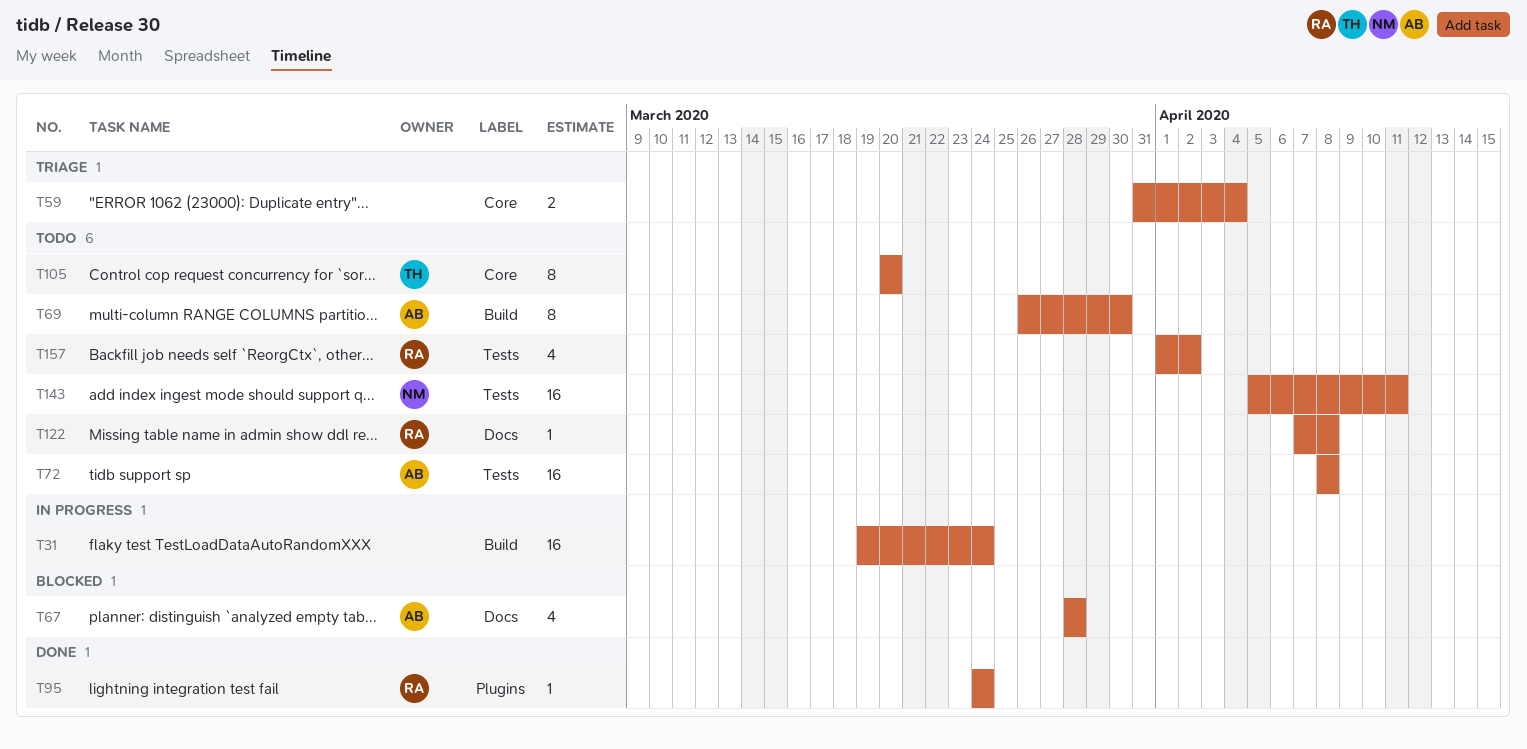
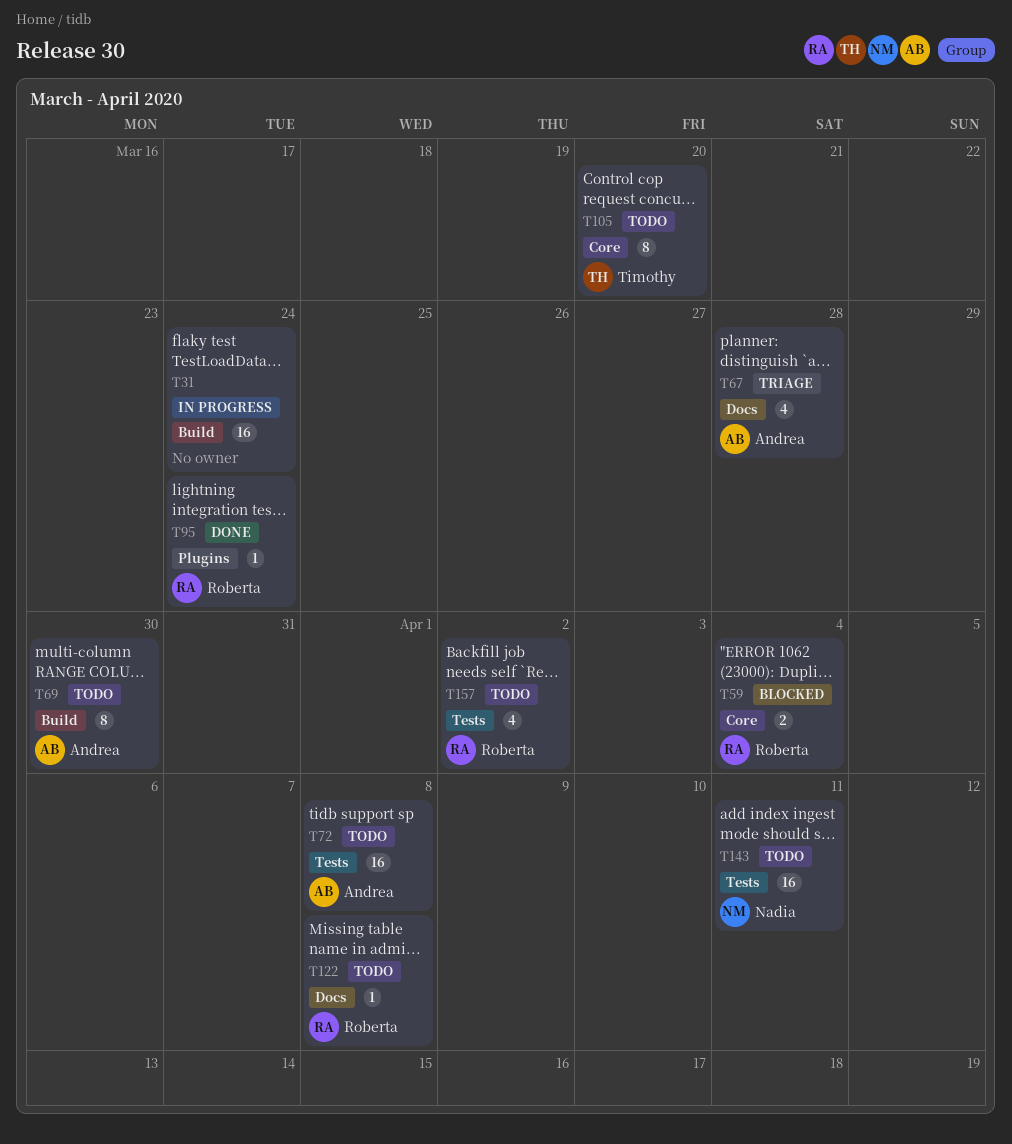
T59, status: Triage -> Blocked
T59, owner: none -> Roberta
T67, status: Blocked -> Triage

